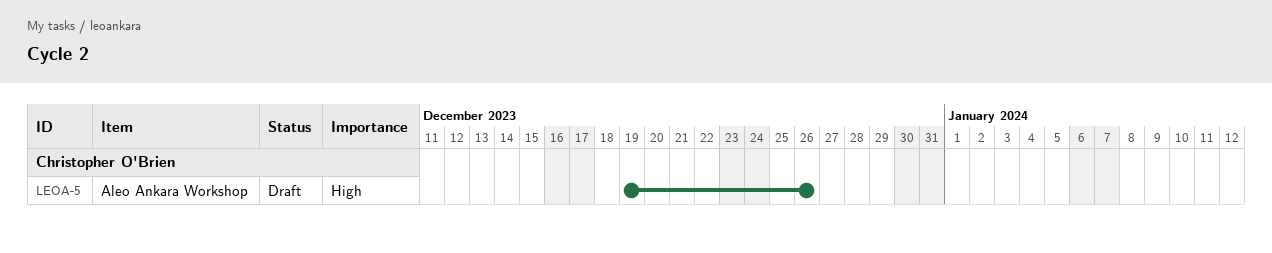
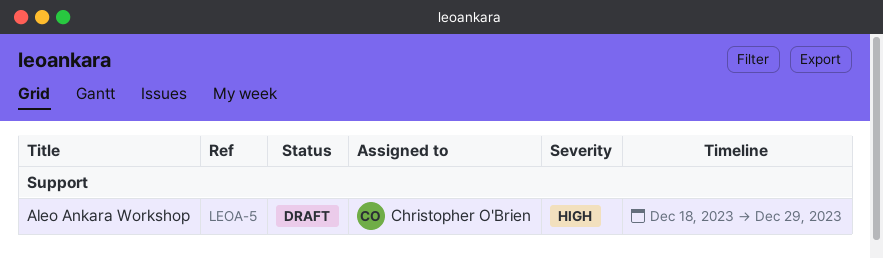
LEOA-5, start: Dec 19 -> Dec 18
LEOA-5, due: Dec 26 -> Dec 29

